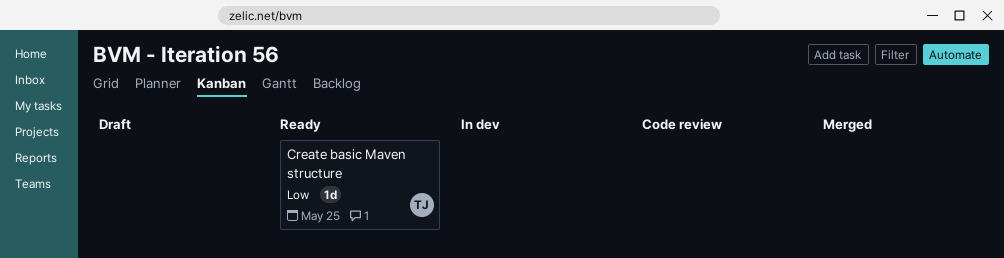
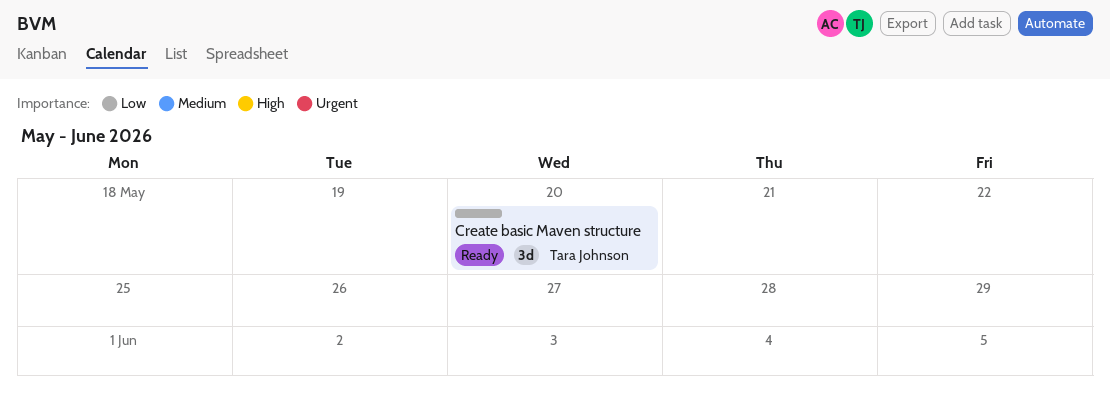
Create basic Maven structure, estimate: 1d -> 3d
Create basic Maven structure, due: May 25 -> May 20

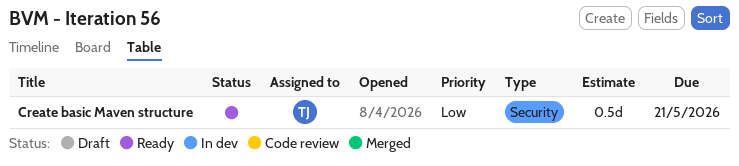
Create basic Maven structure, estimate: 3d -> 0.5d
Create basic Maven structure, due: May 20 -> May 21

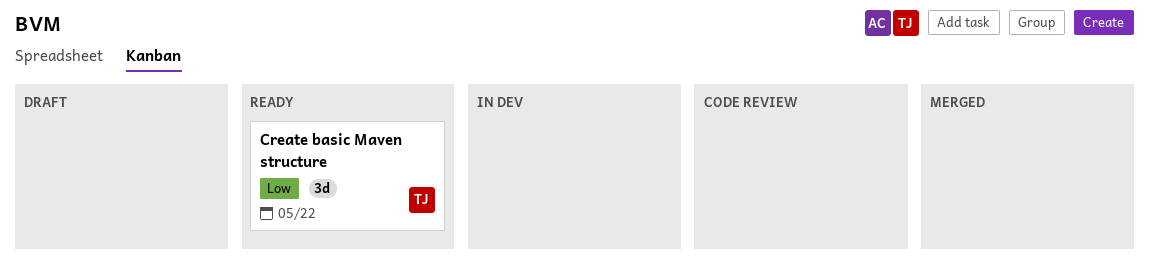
Create basic Maven structure, estimate: 0.5d -> 3d
Create basic Maven structure, due: May 21 -> May 22

